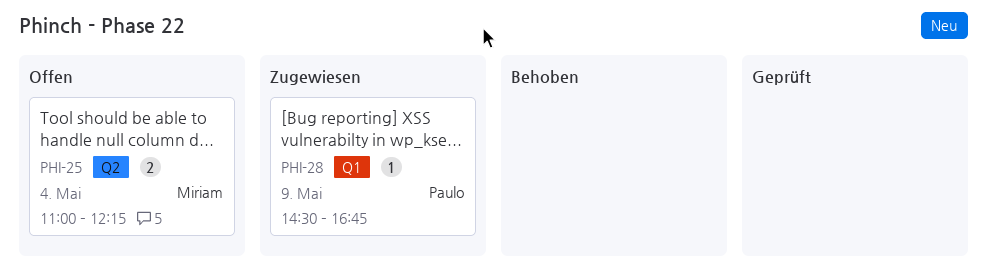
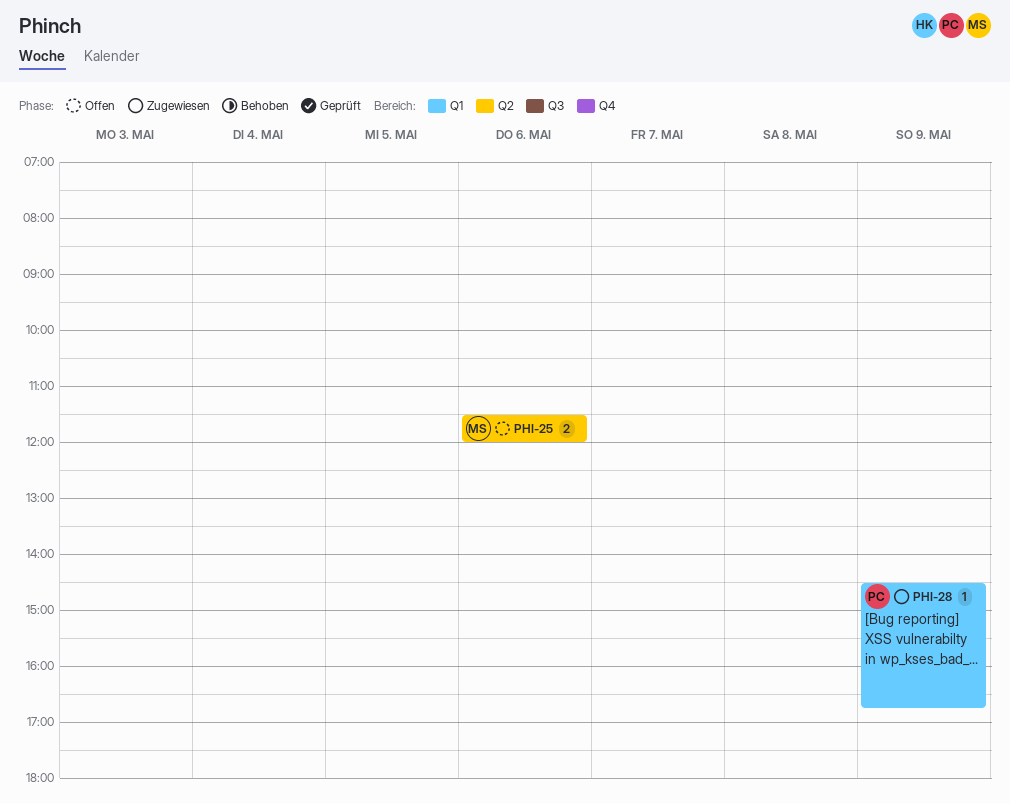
PHI-25, day: May 4 -> May 6
PHI-25, begins: 11:00 -> 11:30
PHI-25, ends: 12:15 -> 12:00

